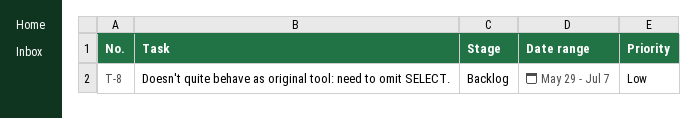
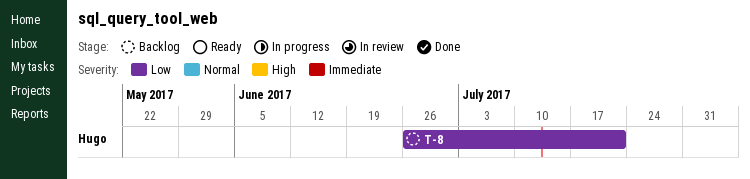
T-8, start: May 29 -> Jun 26
T-8, due: Jul 7 -> Jul 21

